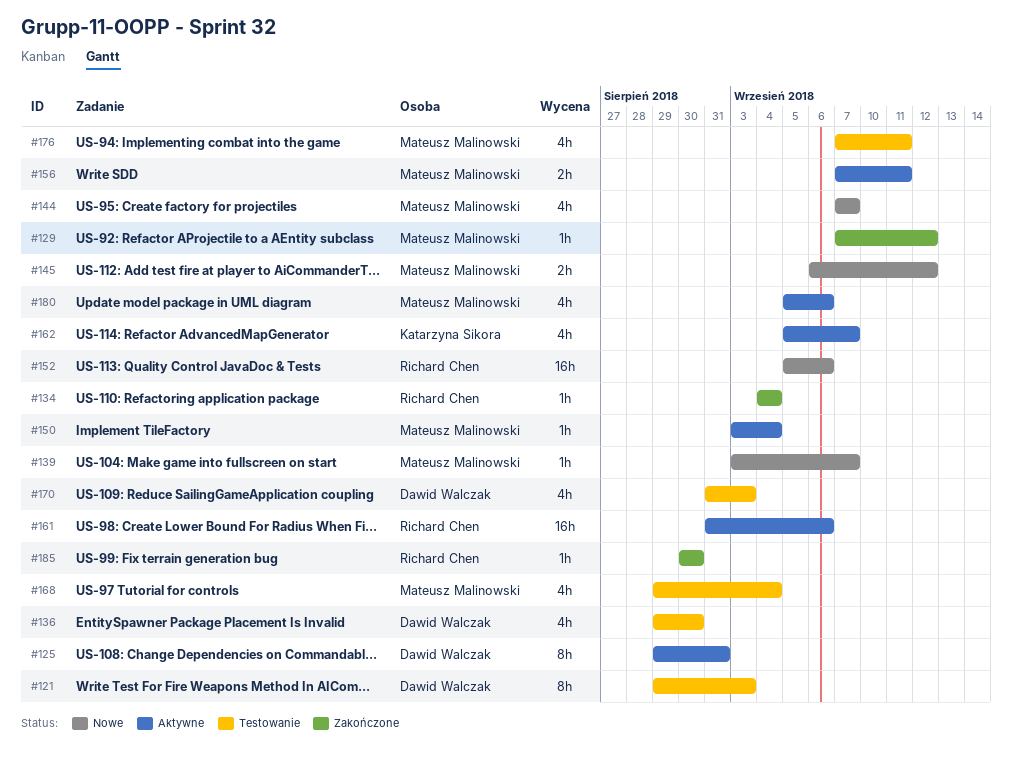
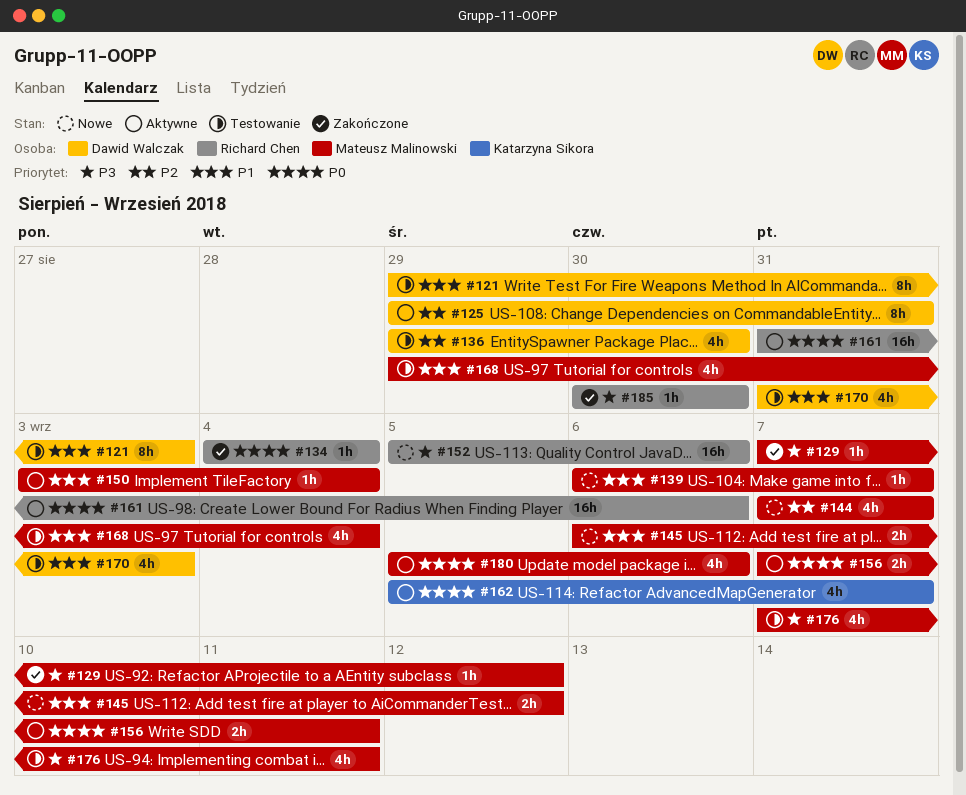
#139, start: Sep 3 -> Sep 6

